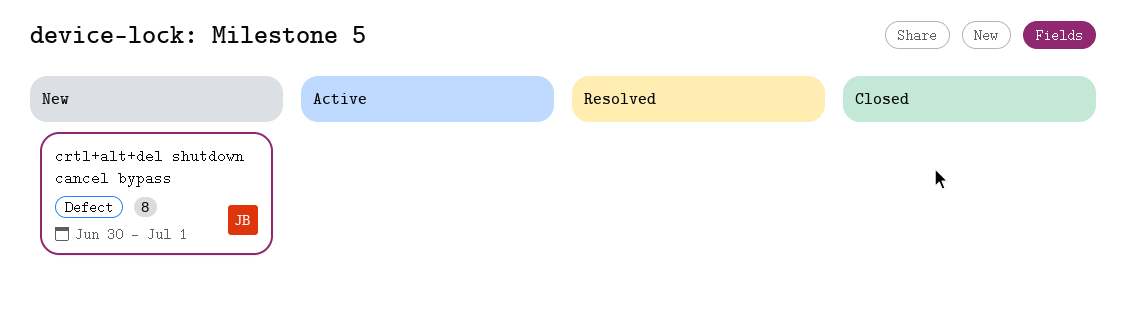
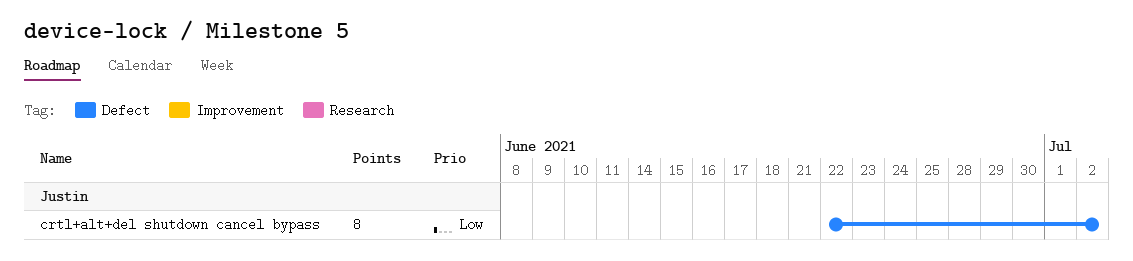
crtl+alt+del shutdown cancel bypass, start: Jun 30 -> Jun 22
crtl+alt+del shutdown cancel bypass, due: Jul 1 -> Jul 2

